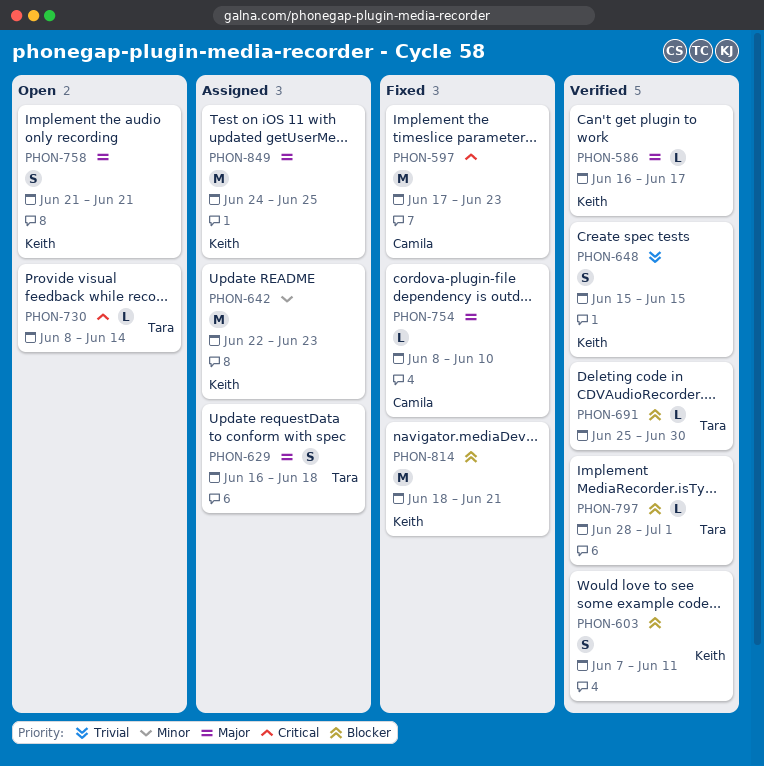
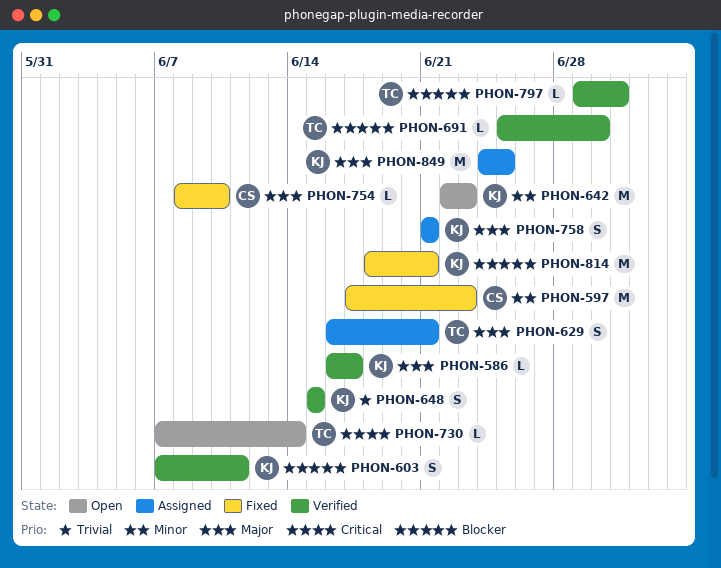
PHON-597, priority: Critical -> Minor
PHON-629, due: Jun 18 -> Jun 21
PHON-642, status: Assigned -> Open
PHON-730, start: Jun 8 -> Jun 7
PHON-758, status: Open -> Assigned
PHON-797, start: Jun 28 -> Jun 29

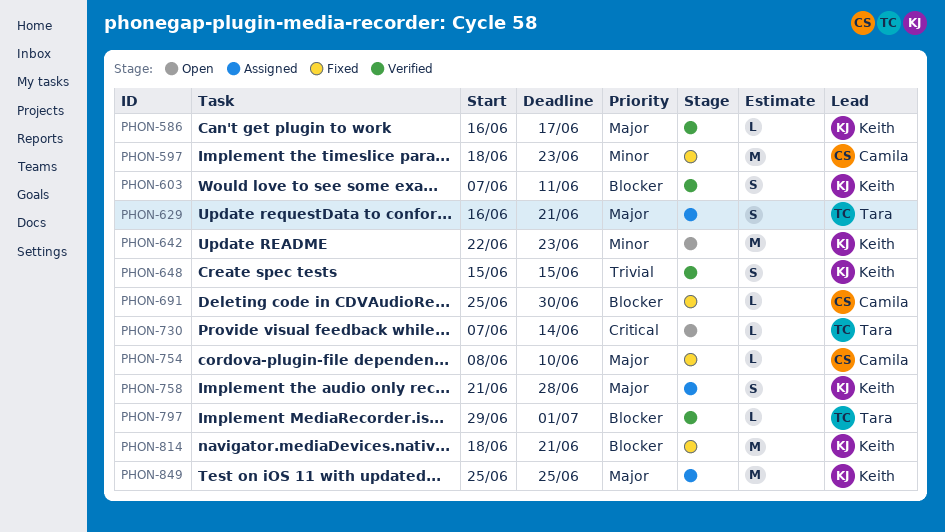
PHON-597, start: Jun 17 -> Jun 18
PHON-691, status: Verified -> Fixed
PHON-691, owner: Tara -> Camila
PHON-758, due: Jun 21 -> Jun 28
PHON-849, start: Jun 24 -> Jun 25

